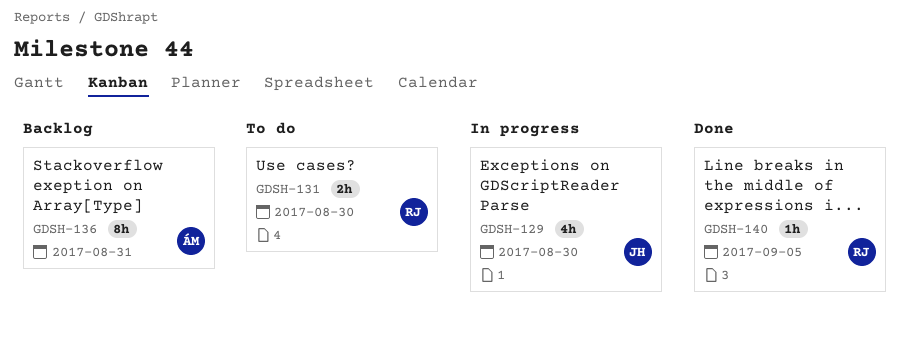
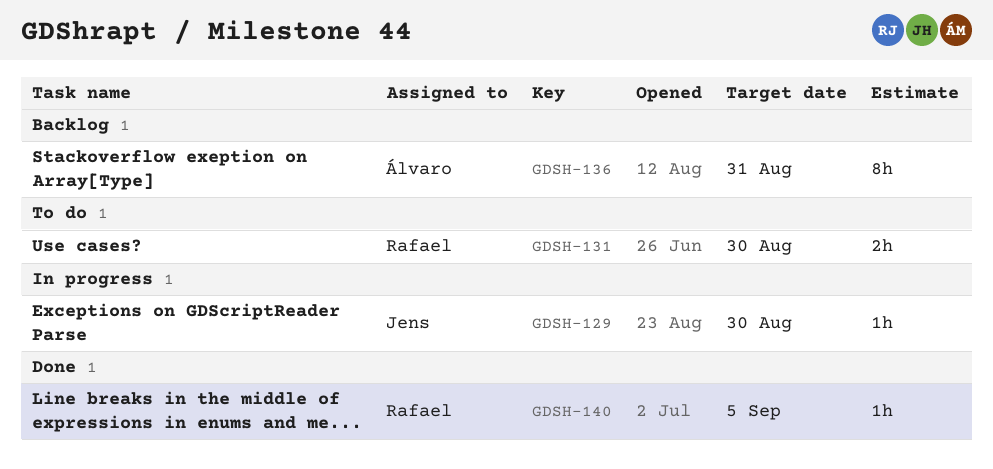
GDSH-129, estimate: 4h -> 1h

